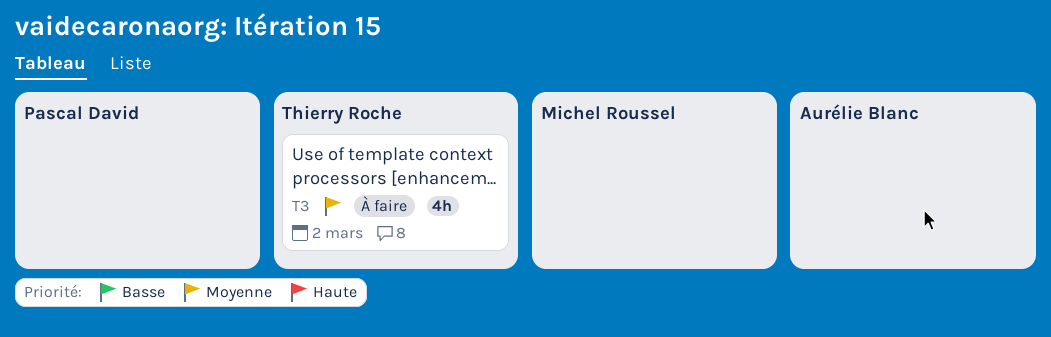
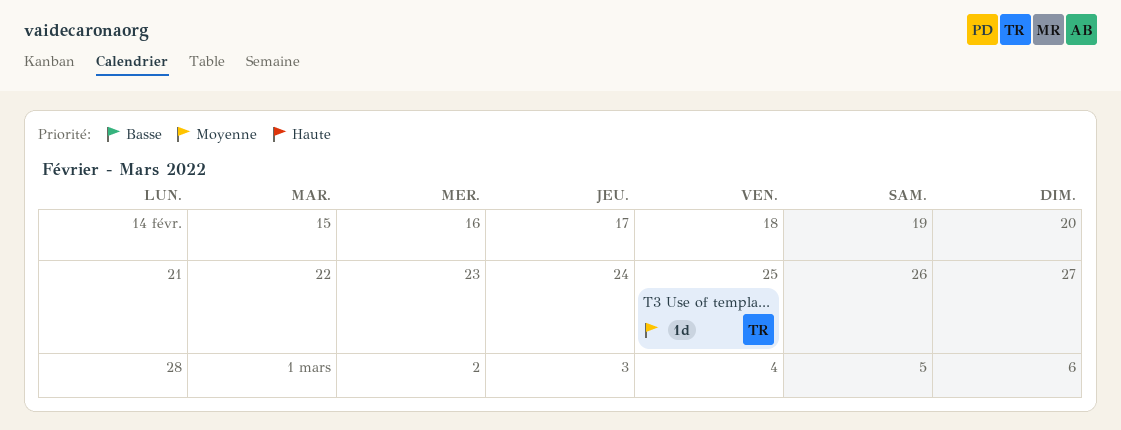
T3, estimate: 4h -> 1d
T3, due: Mar 2 -> Feb 25

